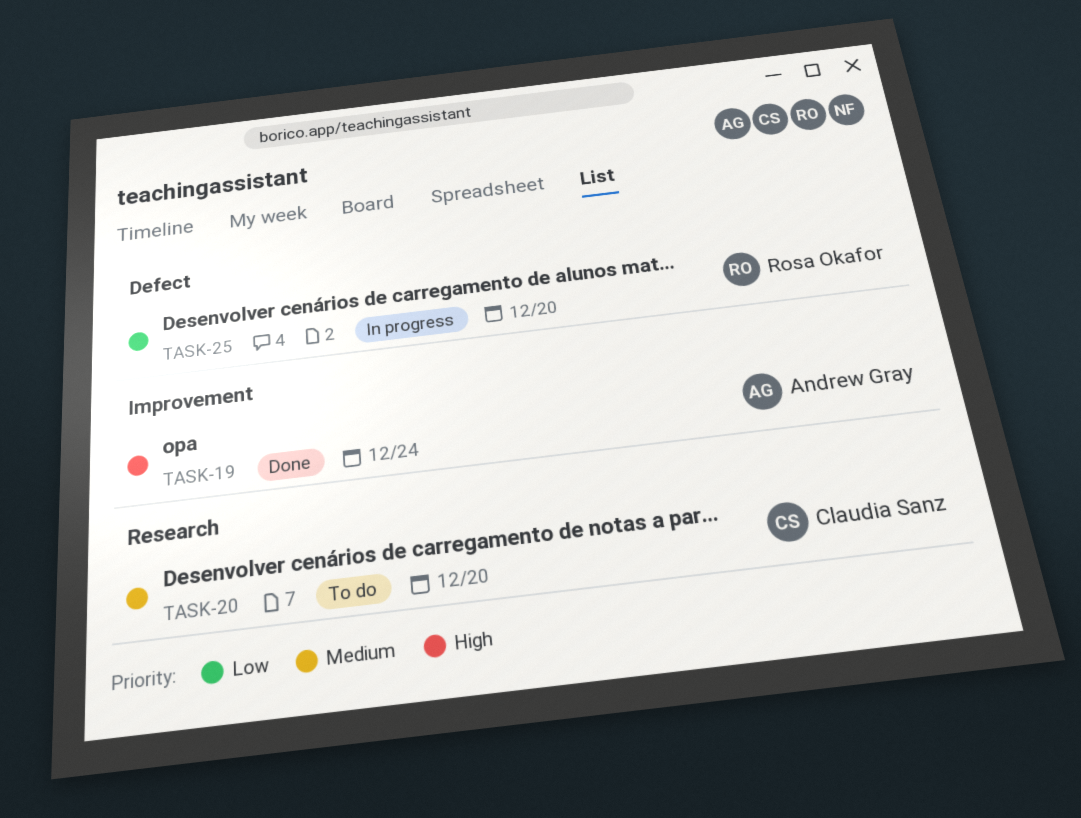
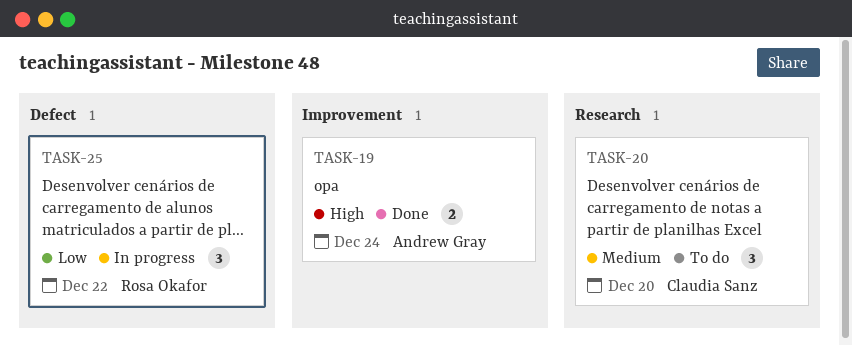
TASK-25, due: Dec 20 -> Dec 22

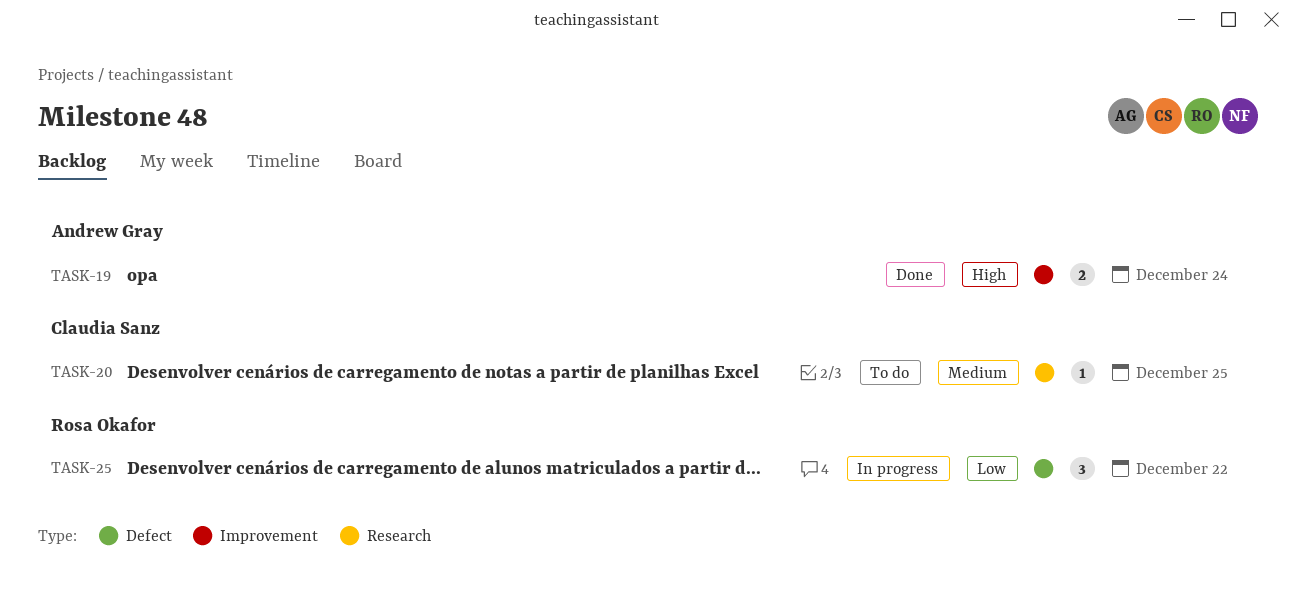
TASK-20, estimate: 3 -> 1
TASK-20, due: Dec 20 -> Dec 25

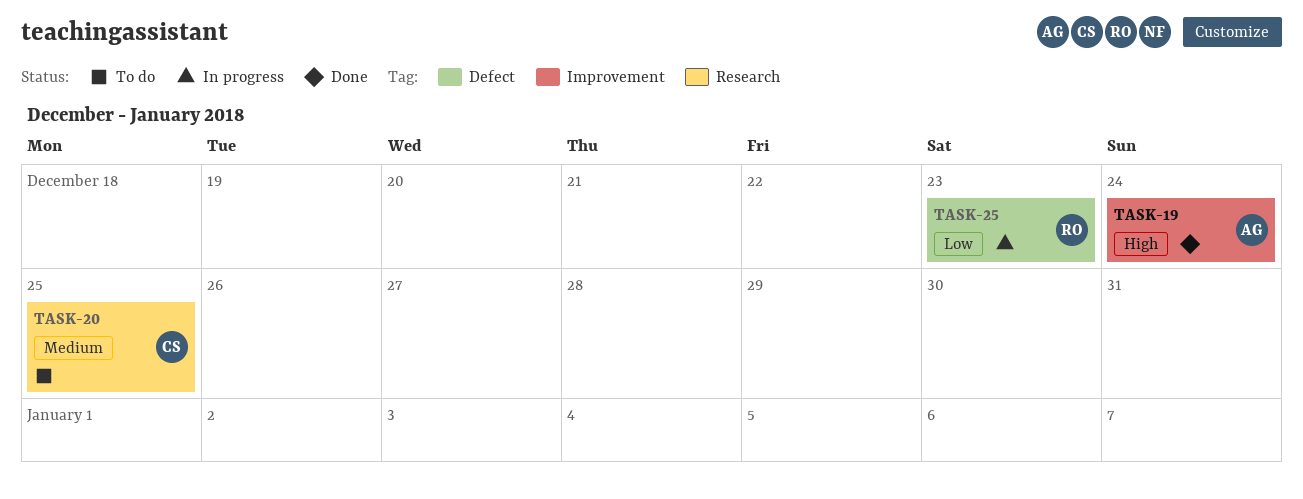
TASK-25, due: Dec 22 -> Dec 23

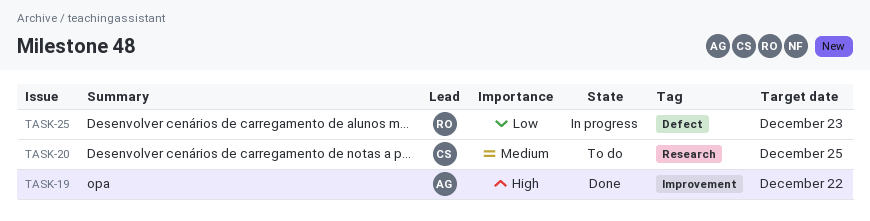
TASK-19, due: Dec 24 -> Dec 22

